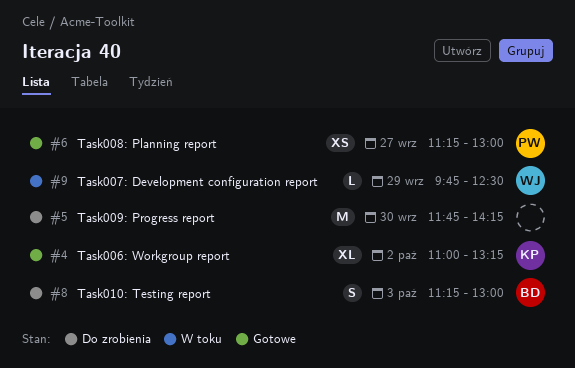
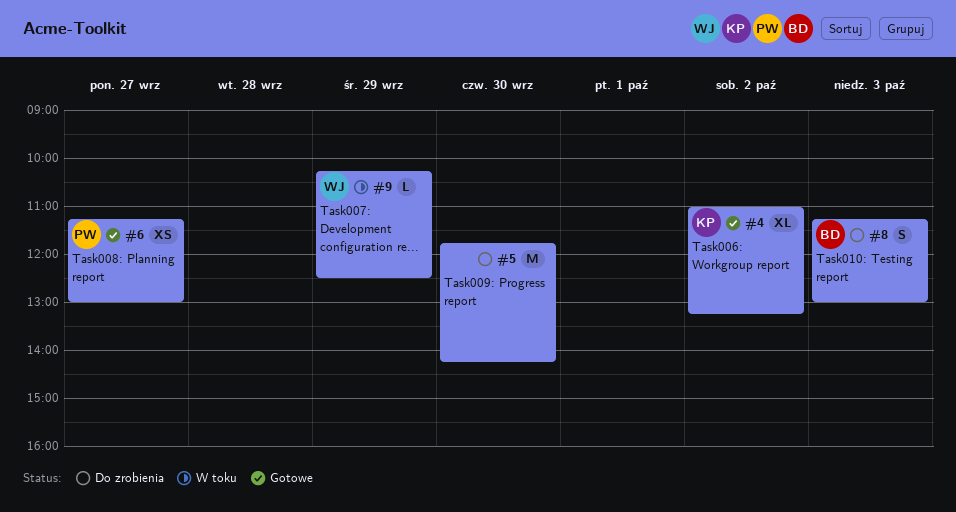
#9, begins: 09:45 -> 10:15

